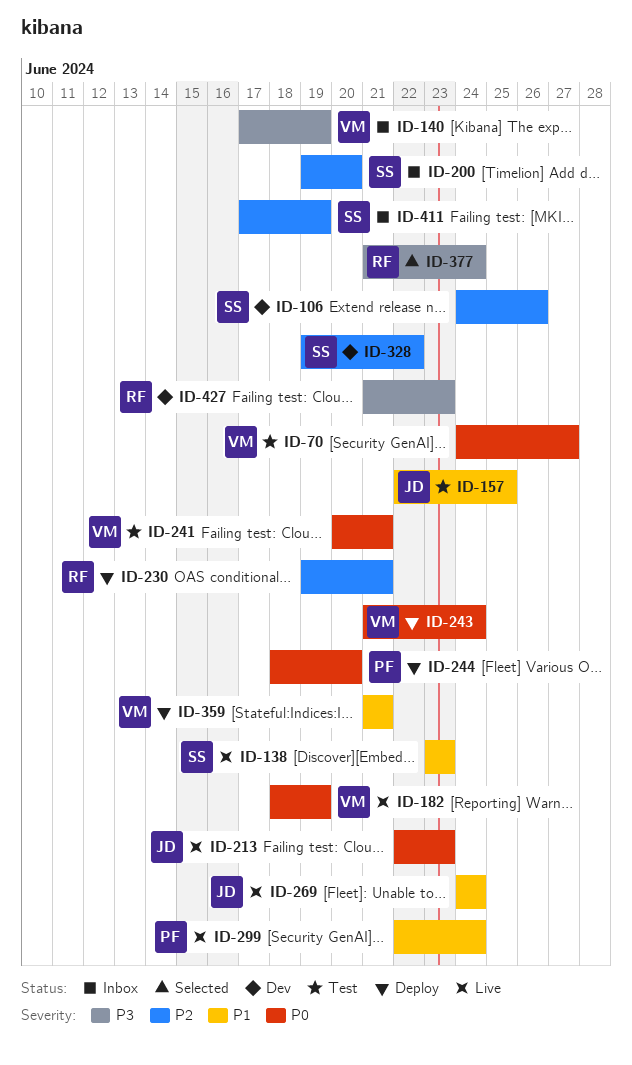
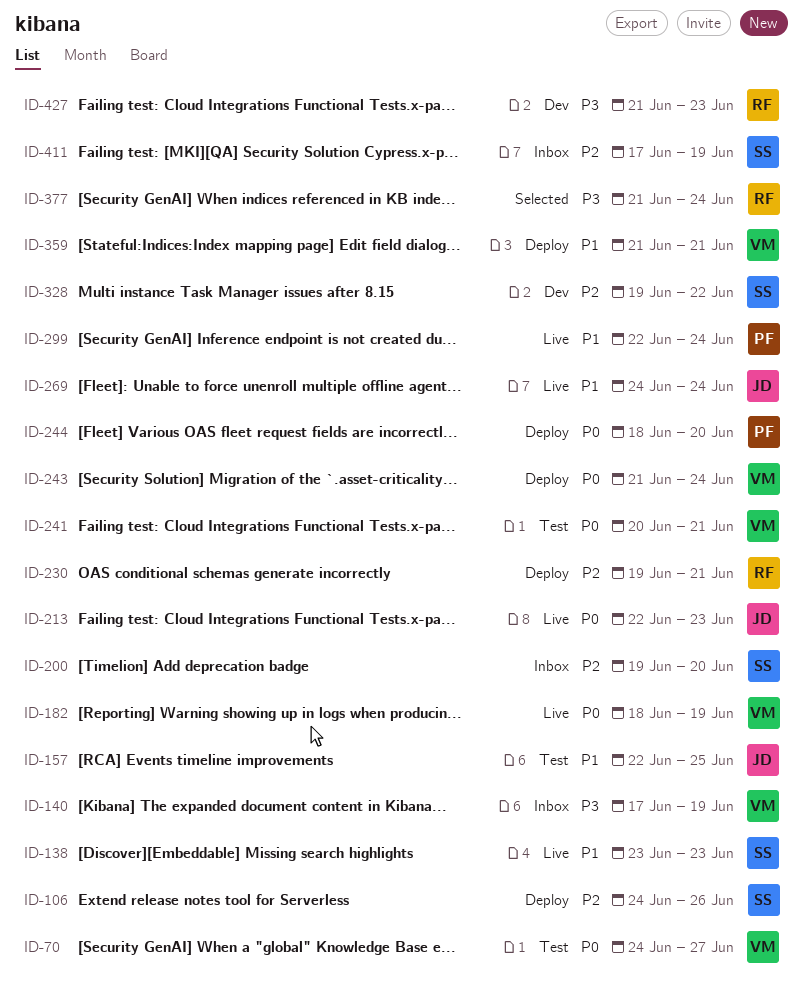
ID-106, status: Dev -> Deploy

